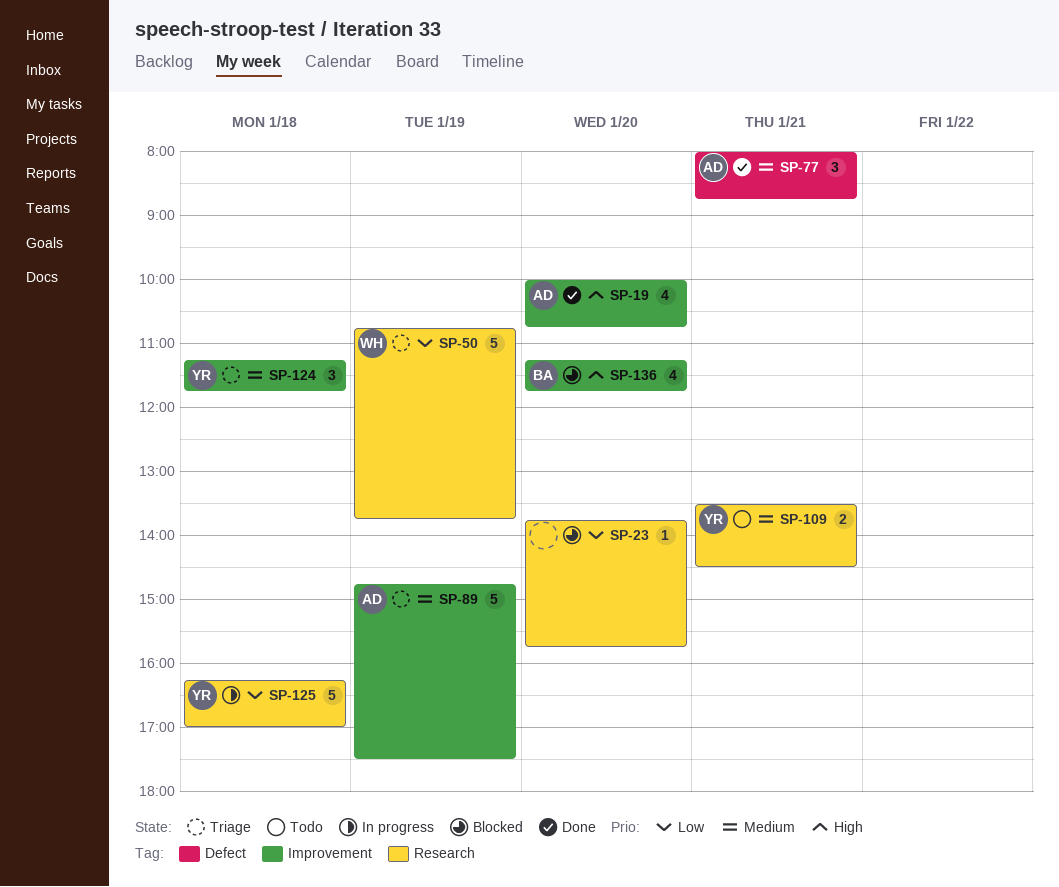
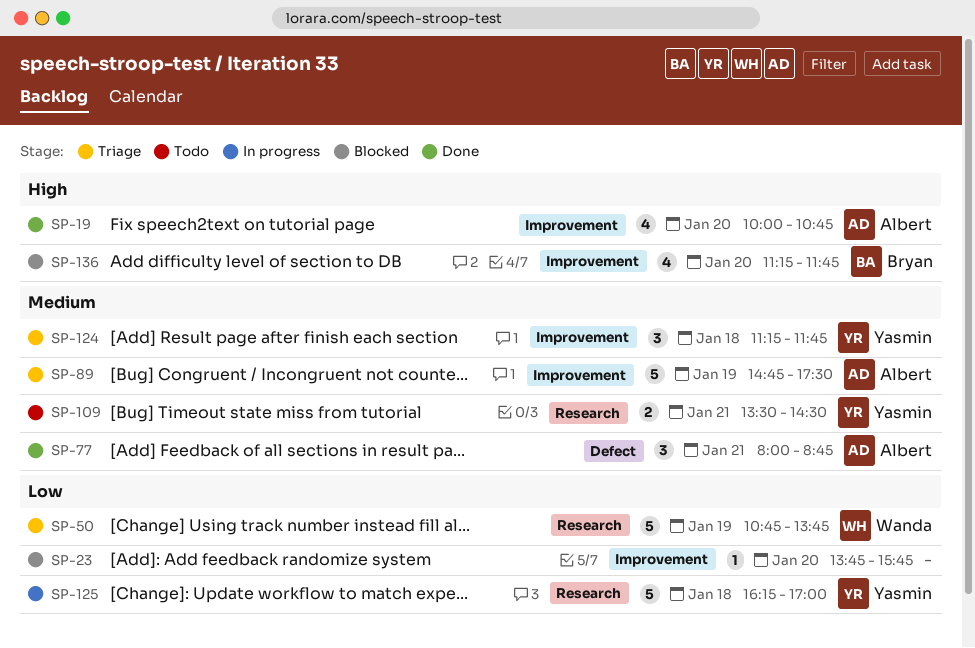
SP-23, label: Research -> Improvement

